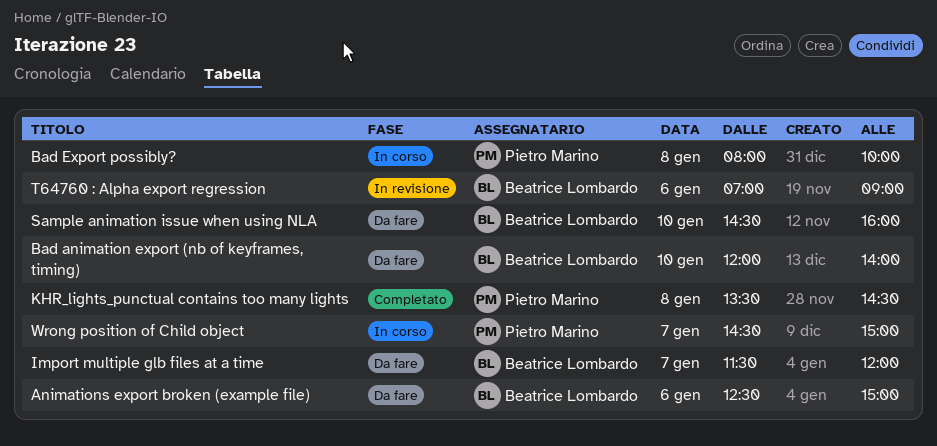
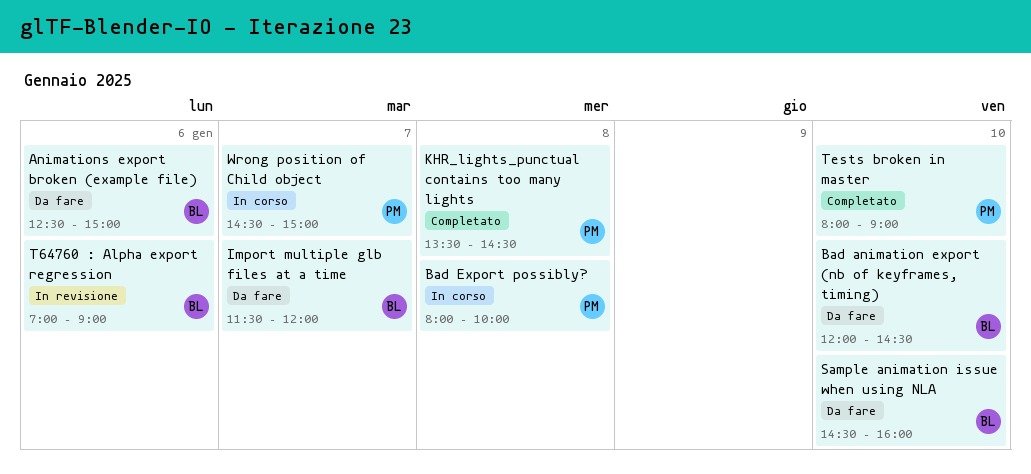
Bad animation export (nb of keyframes, timing), ends: 14:00 -> 14:30
Tests broken in master: none -> present

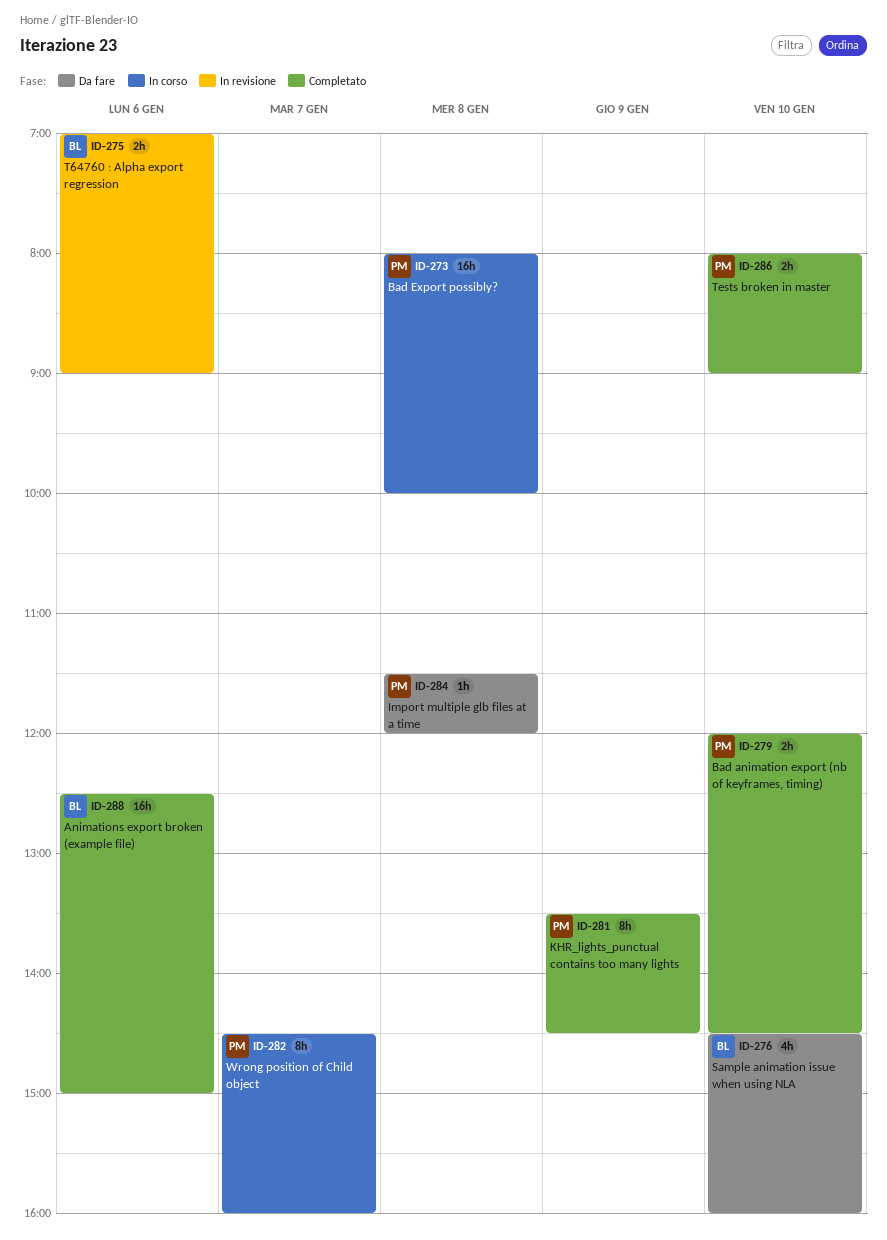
Animations export broken (example file), status: Da fare -> Completato
Bad animation export (nb of keyframes, timing), status: Da fare -> Completato
Bad animation export (nb of keyframes, timing), owner: BL -> PM
Import multiple glb files at a time, owner: BL -> PM
Import multiple glb files at a time, day: Jan 7 -> Jan 8
KHR_lights_punctual contains too many lights, day: Jan 8 -> Jan 9
Wrong position of Child object, ends: 15:00 -> 16:00

